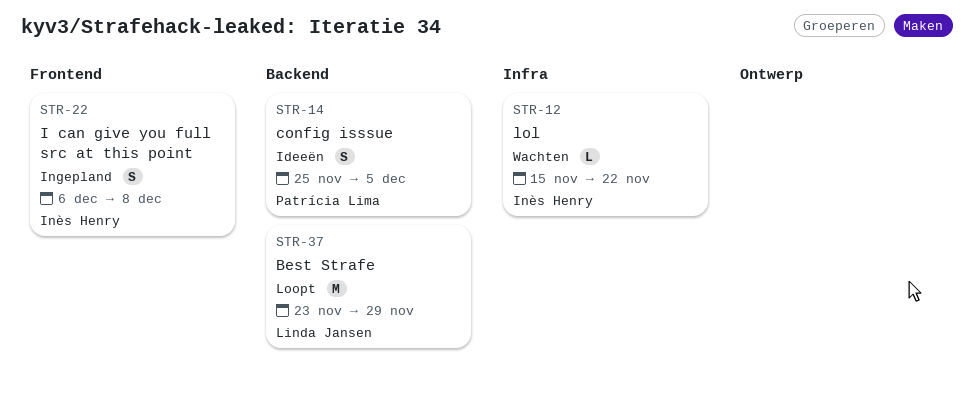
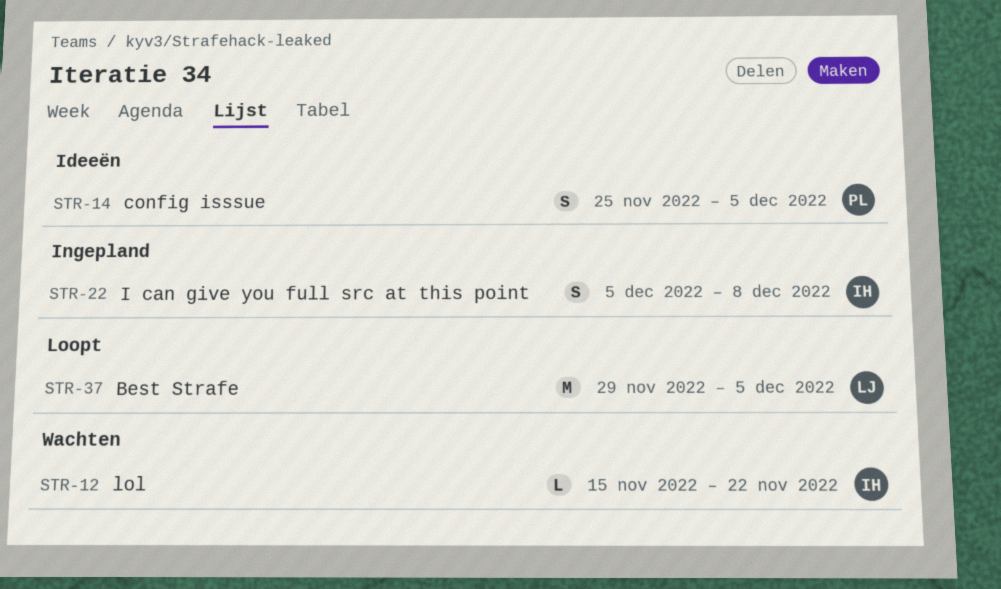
STR-22, start: Dec 6 -> Dec 5
STR-37, start: Nov 23 -> Nov 29
STR-37, due: Nov 29 -> Dec 5

